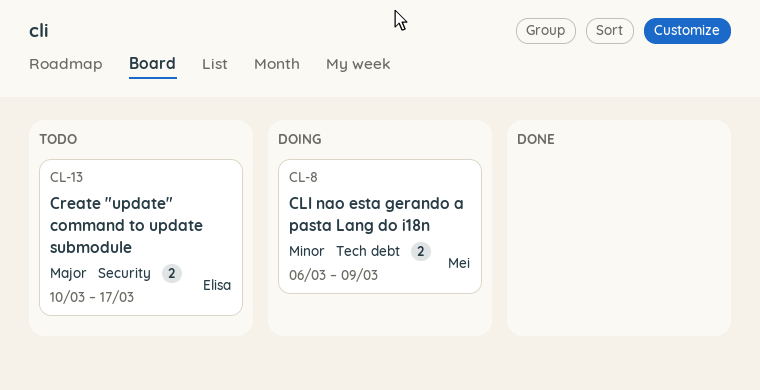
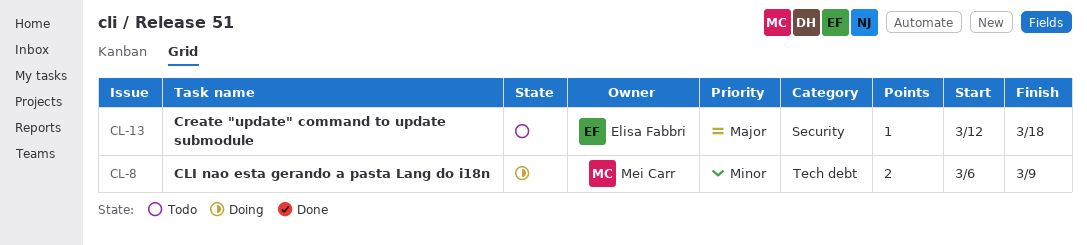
CL-13, estimate: 2 -> 1
CL-13, start: Mar 10 -> Mar 12
CL-13, due: Mar 17 -> Mar 18

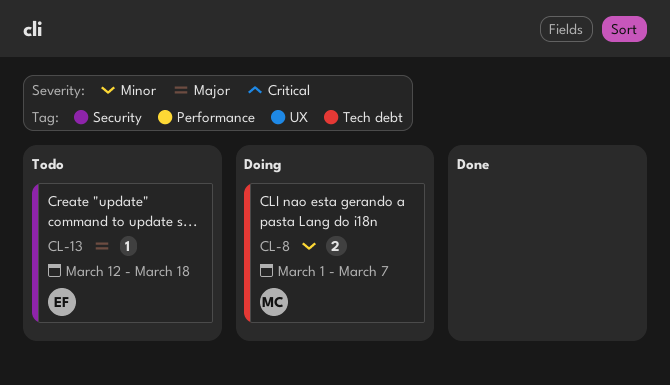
CL-8, start: Mar 6 -> Mar 1
CL-8, due: Mar 9 -> Mar 7

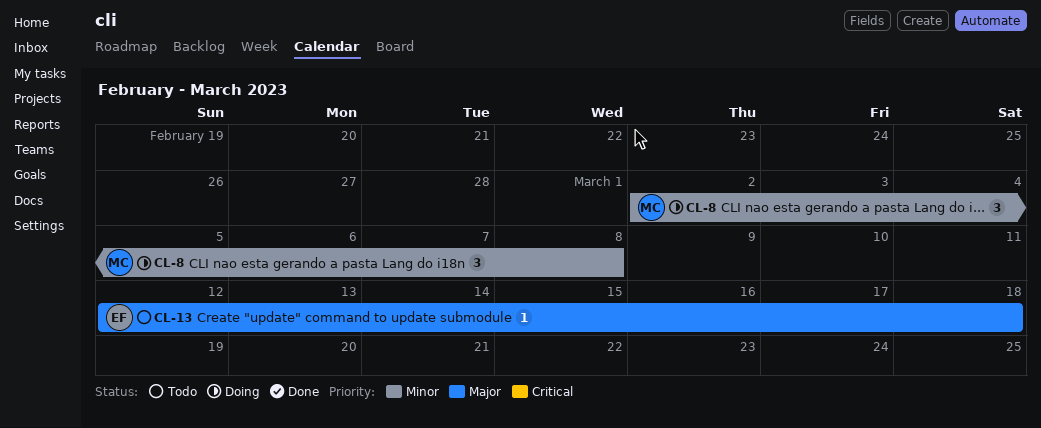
CL-8, estimate: 2 -> 3
CL-8, start: Mar 1 -> Mar 2
CL-8, due: Mar 7 -> Mar 8

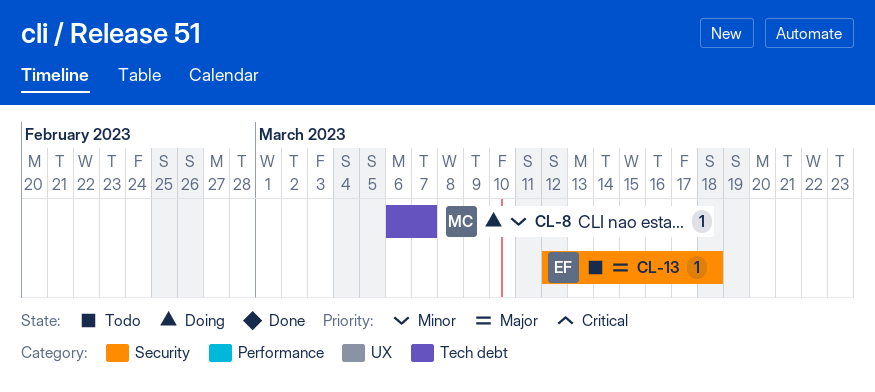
CL-8, estimate: 3 -> 1
CL-8, start: Mar 2 -> Mar 6
CL-8, due: Mar 8 -> Mar 7

